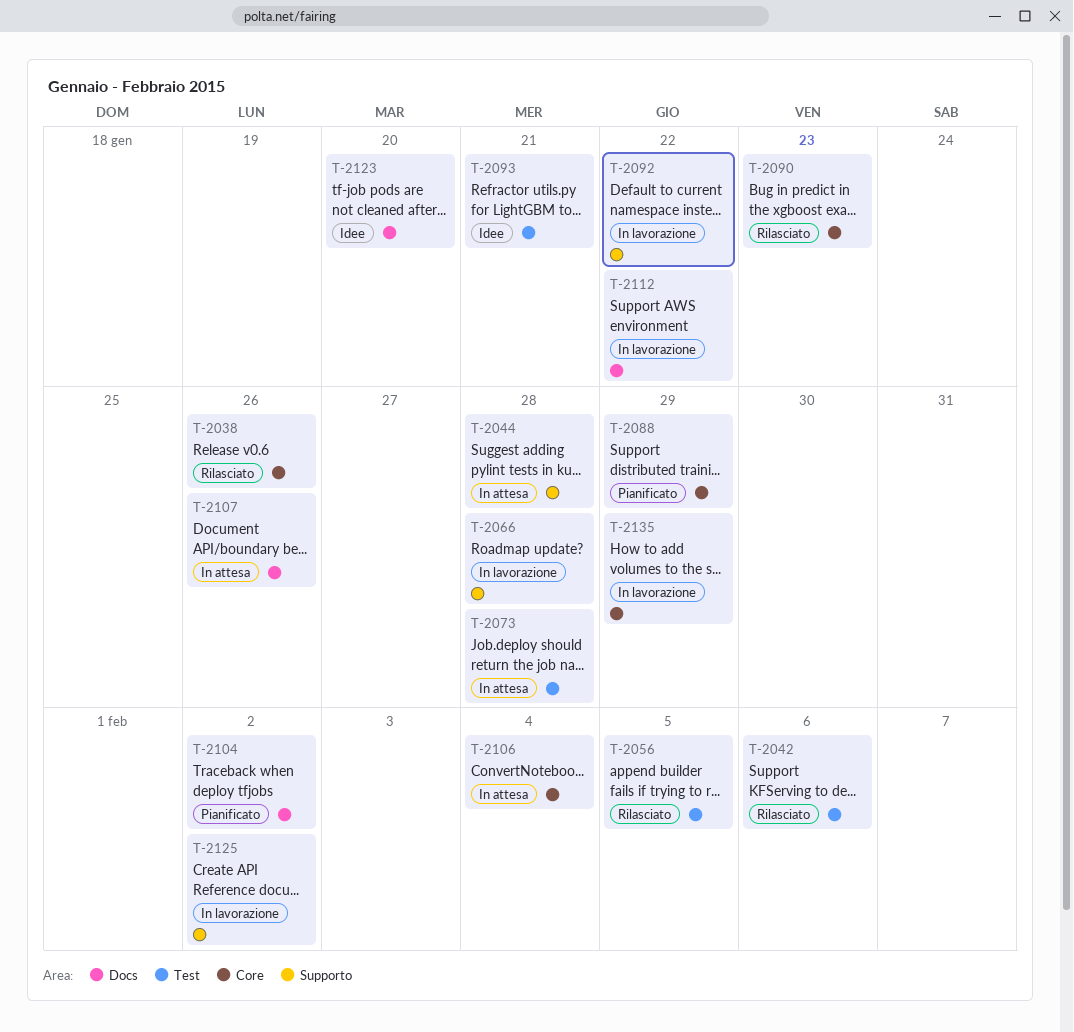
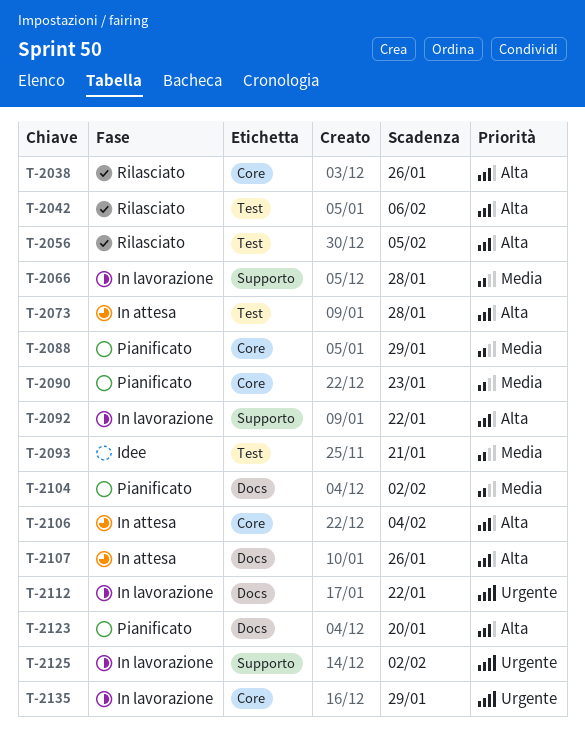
T-2044: present -> none
T-2090, status: Rilasciato -> Pianificato
T-2123, status: Idee -> Pianificato

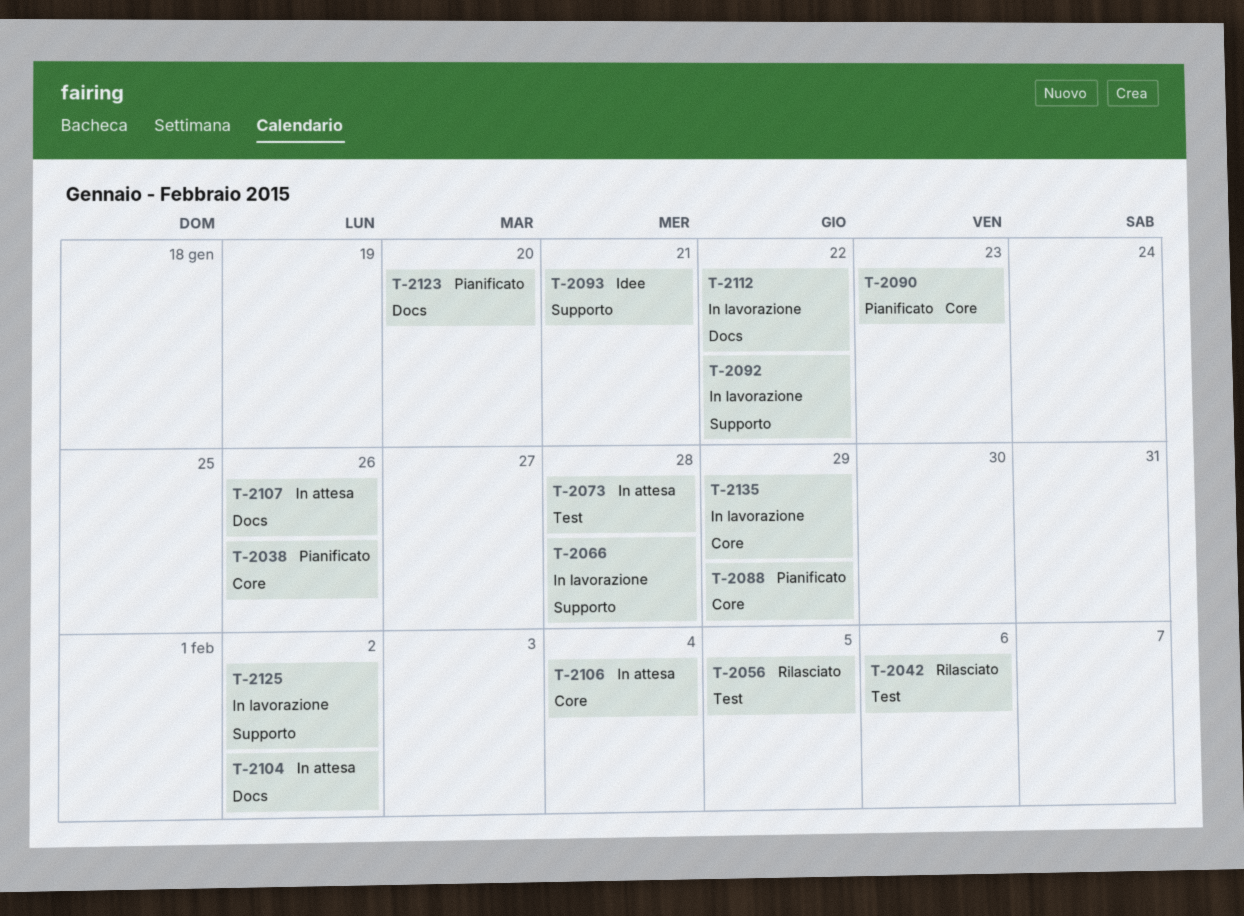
T-2038, status: Rilasciato -> Pianificato
T-2093, label: Test -> Supporto
T-2104, status: Pianificato -> In attesa

